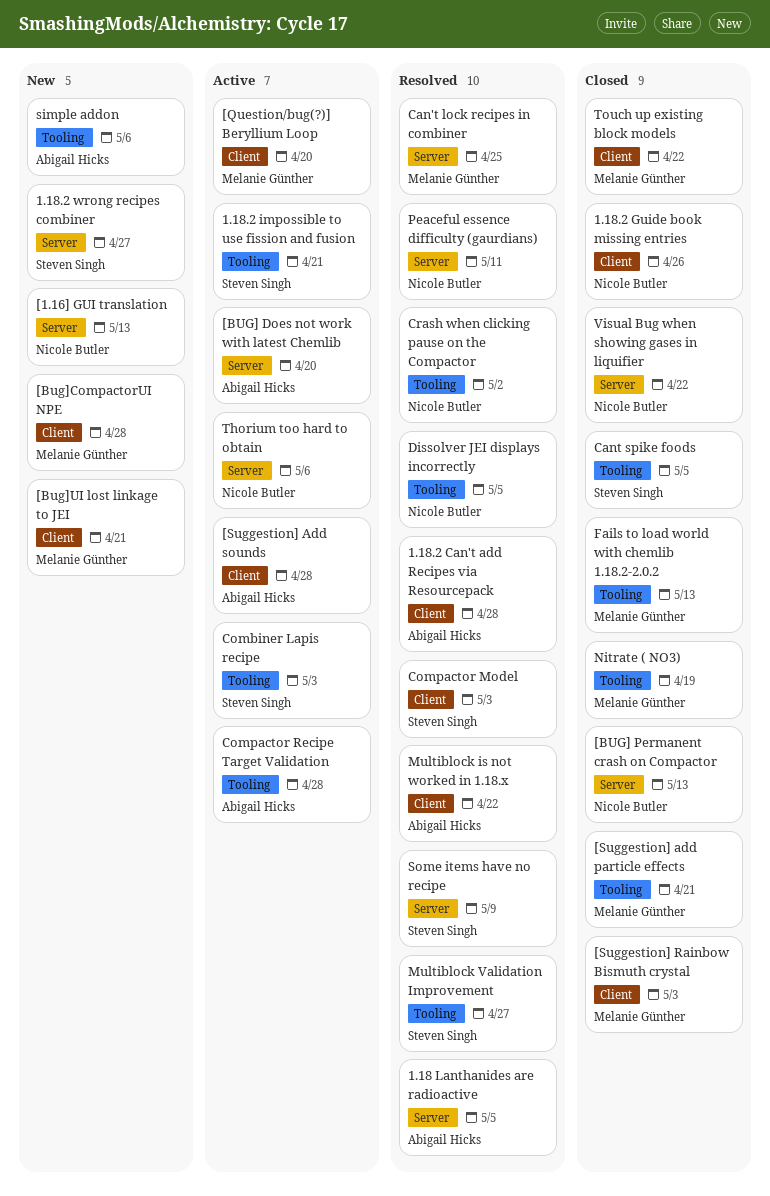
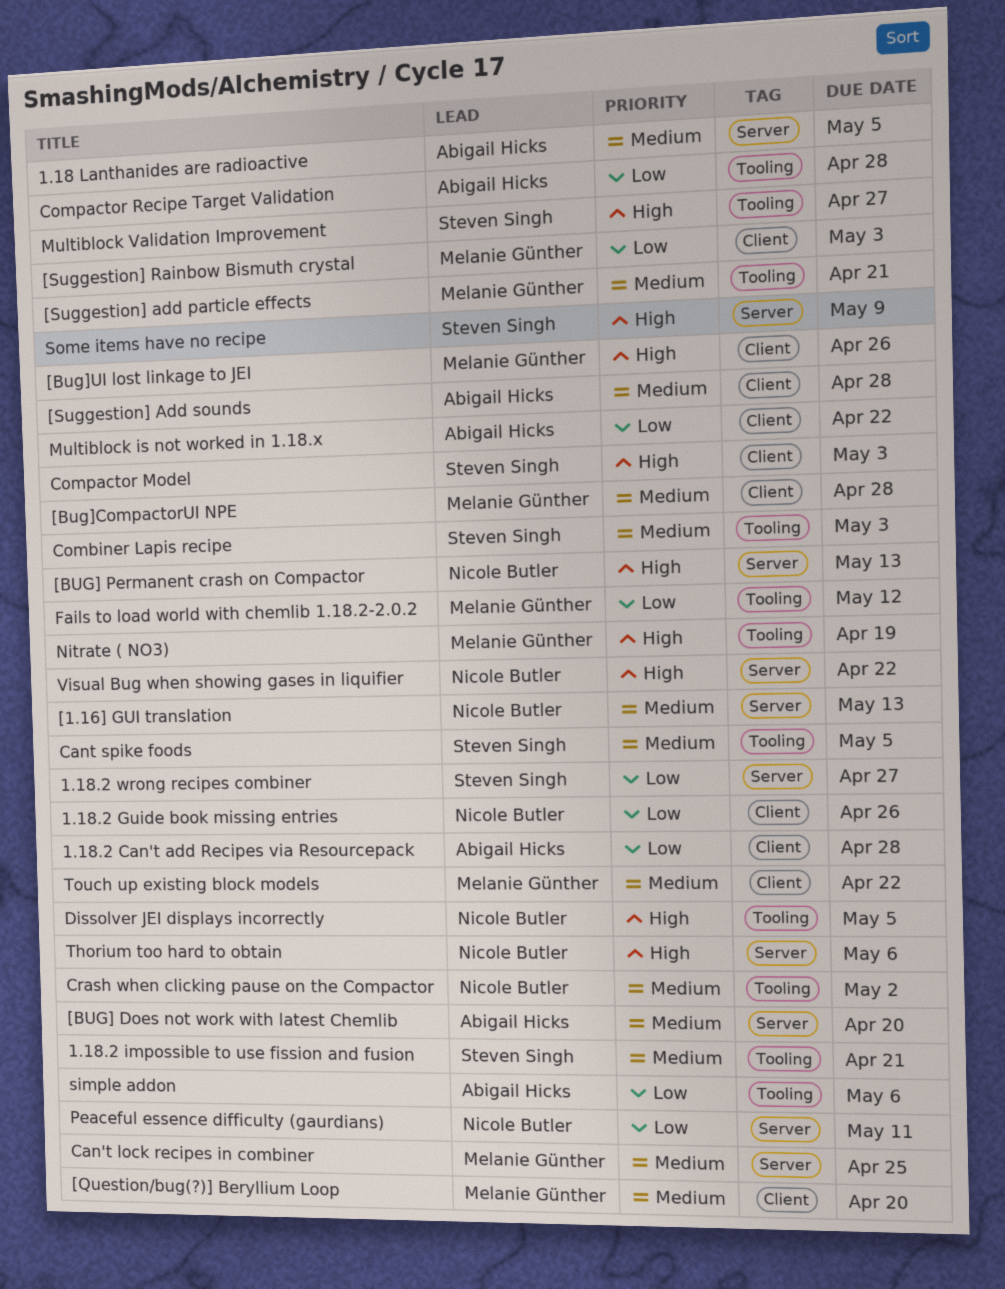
[Bug]UI lost linkage to JEI, due: Apr 21 -> Apr 26
Fails to load world with chemlib 1.18.2-2.0.2, due: May 13 -> May 12

